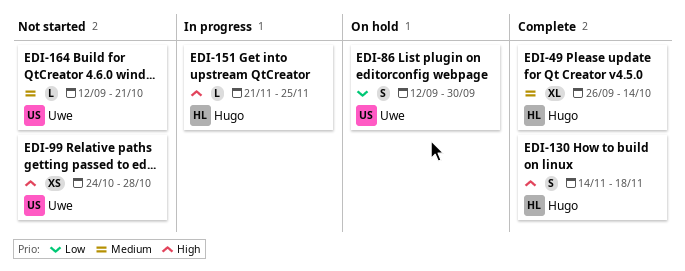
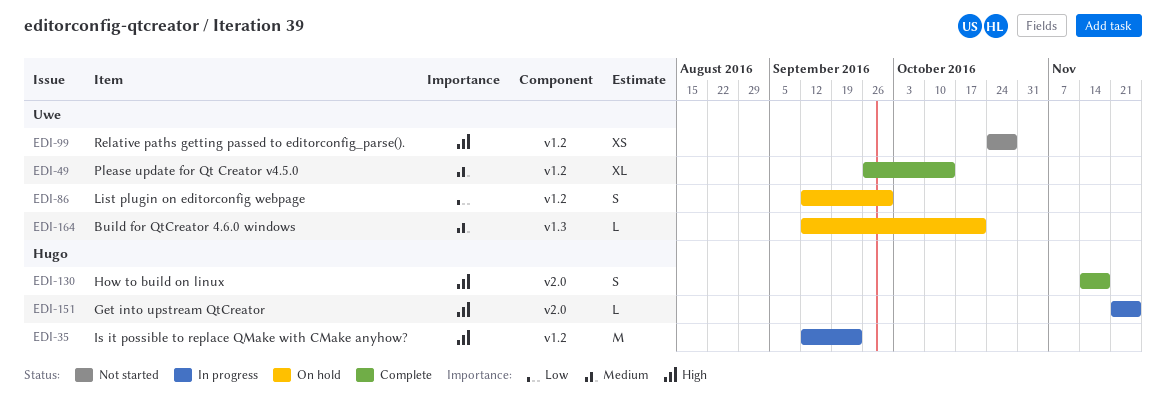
EDI-35: none -> present
EDI-49, owner: Hugo -> Uwe
EDI-164, status: Not started -> On hold

